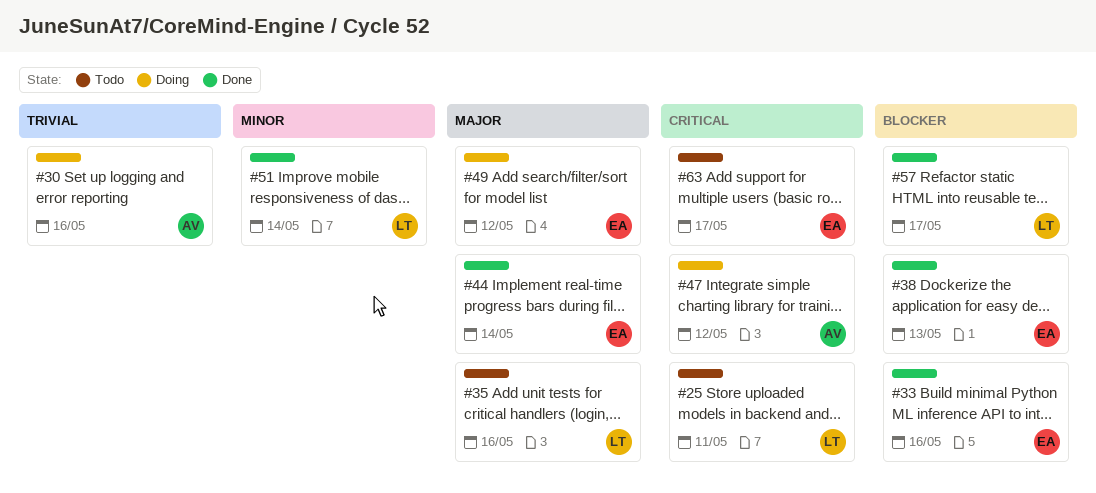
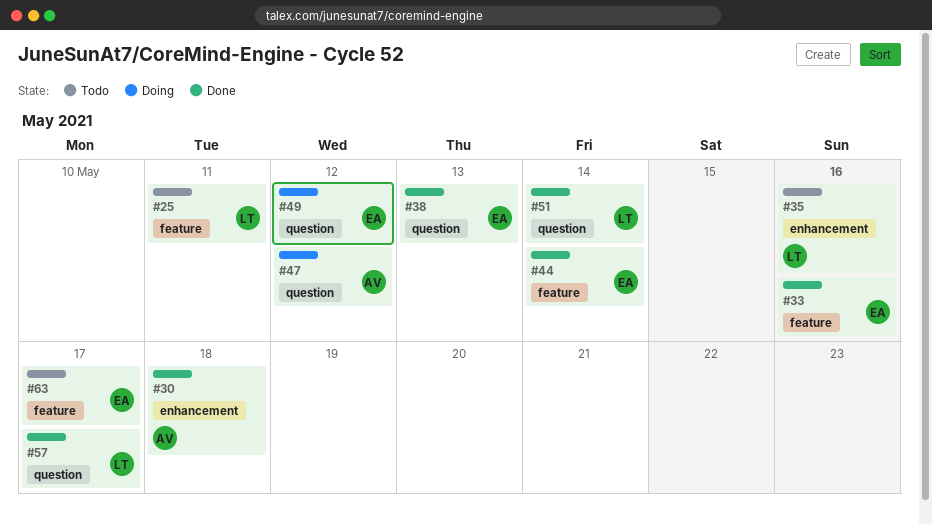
#30, status: Doing -> Done
#30, due: May 16 -> May 18

